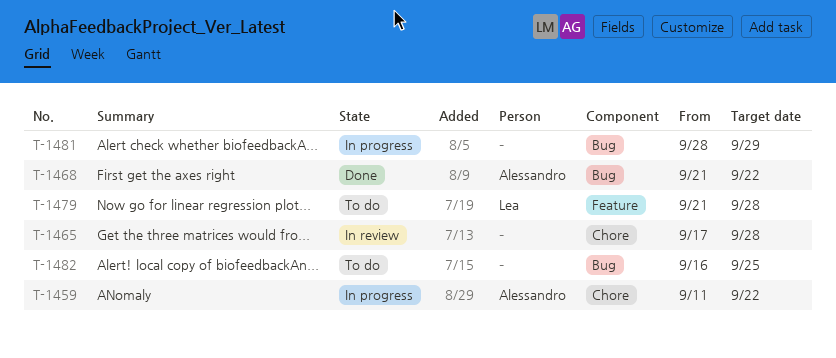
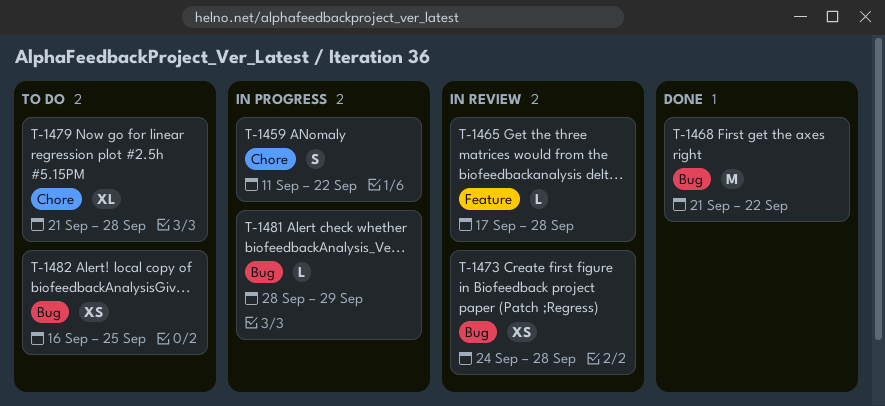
T-1465, label: Chore -> Feature
T-1473: none -> present
T-1479, label: Feature -> Chore

